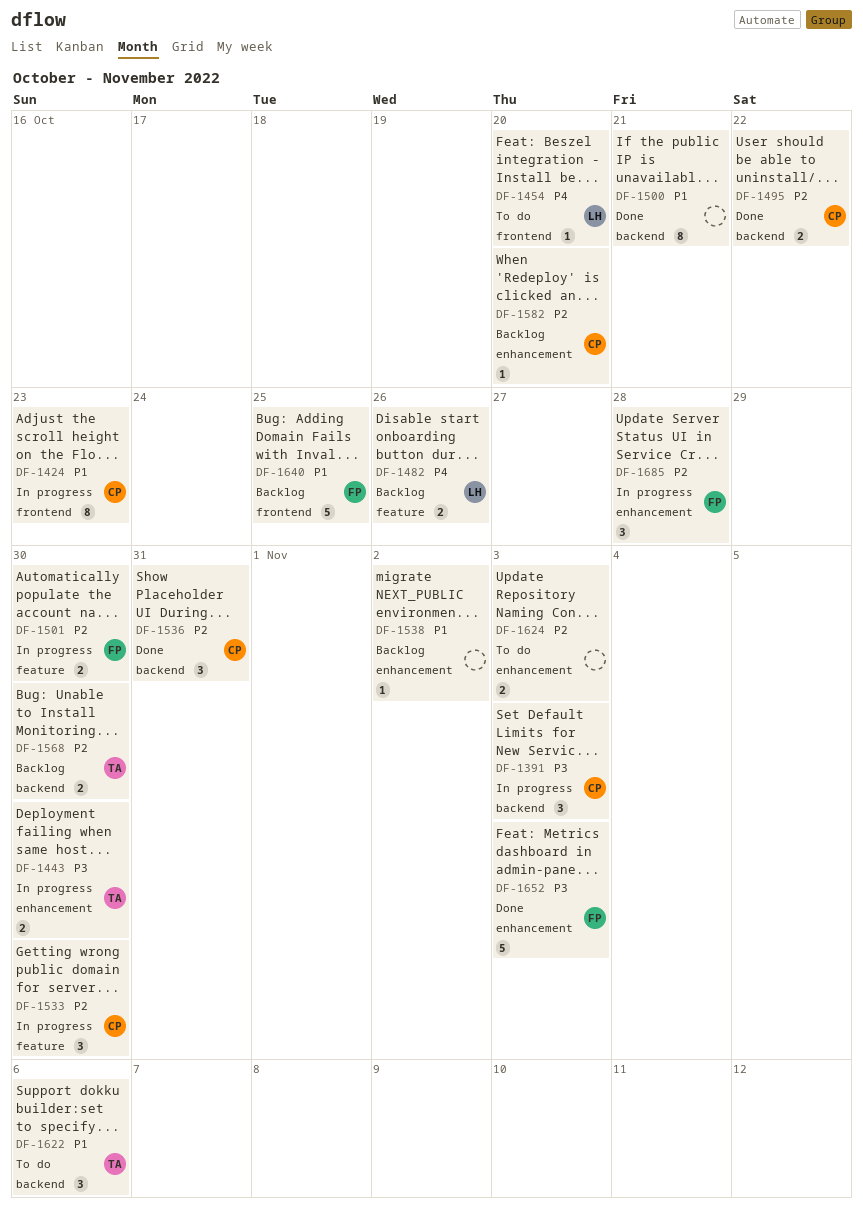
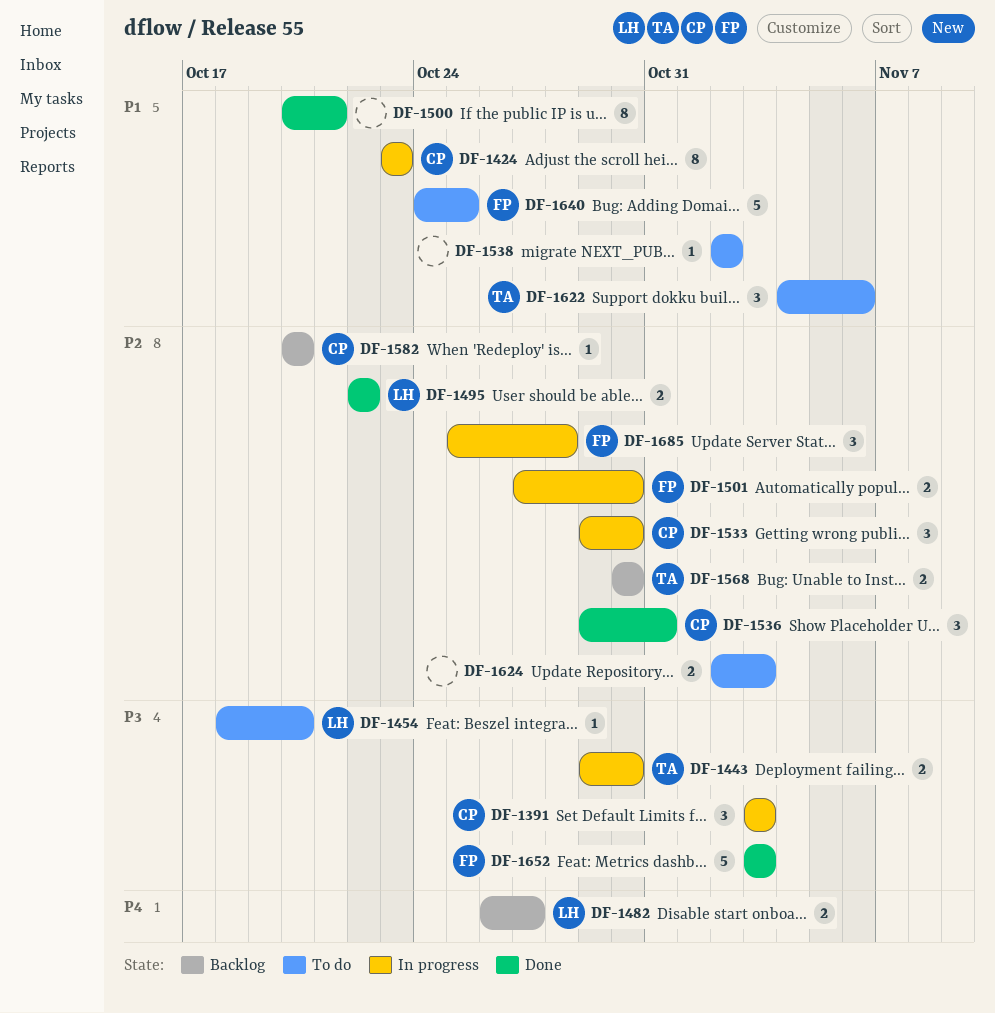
DF-1454, priority: P4 -> P3
DF-1482, due: Oct 26 -> Oct 27
DF-1495, owner: CP -> LH
DF-1538, status: Backlog -> To do
DF-1640, status: Backlog -> To do

